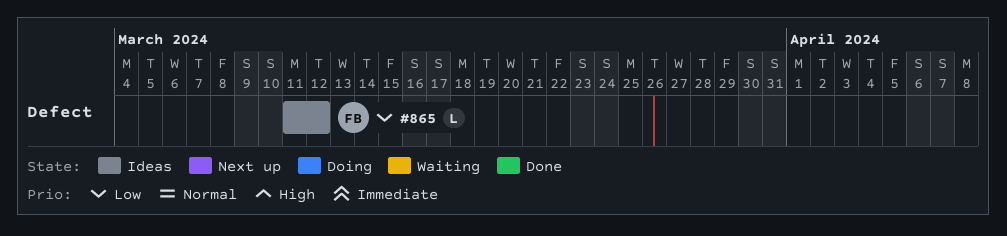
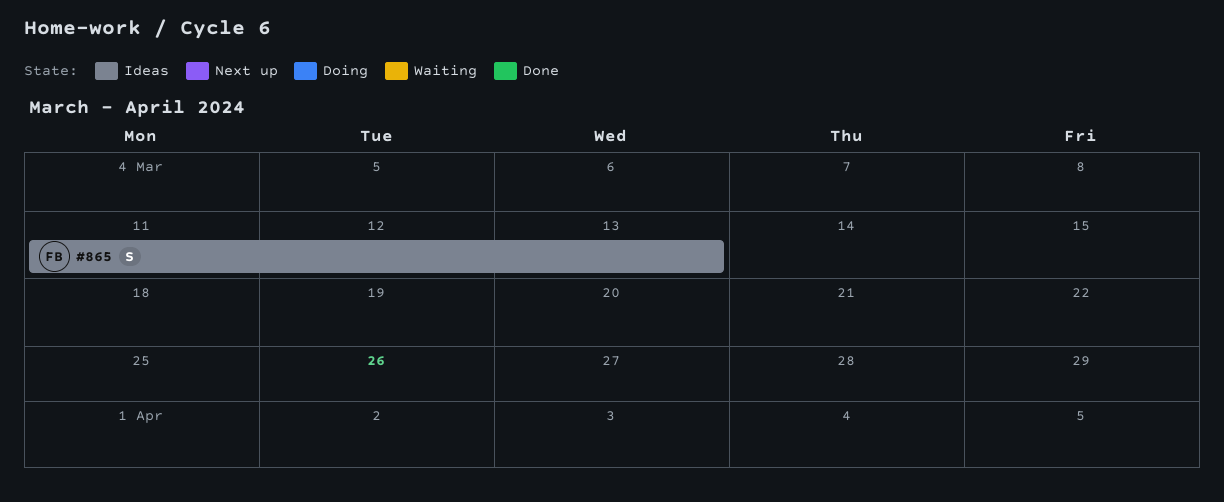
#865, estimate: L -> S
#865, due: Mar 12 -> Mar 13

